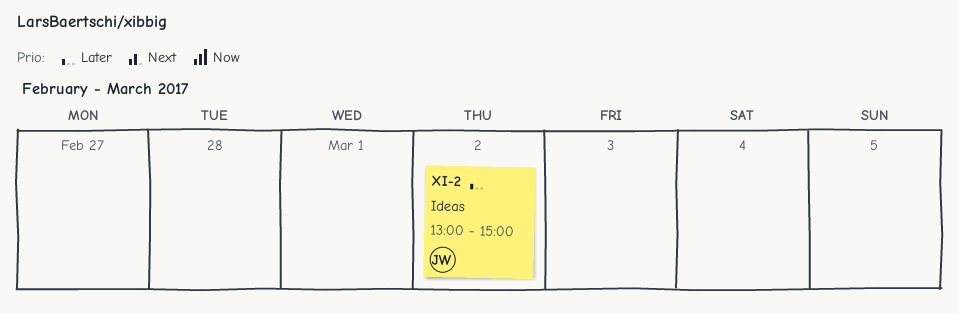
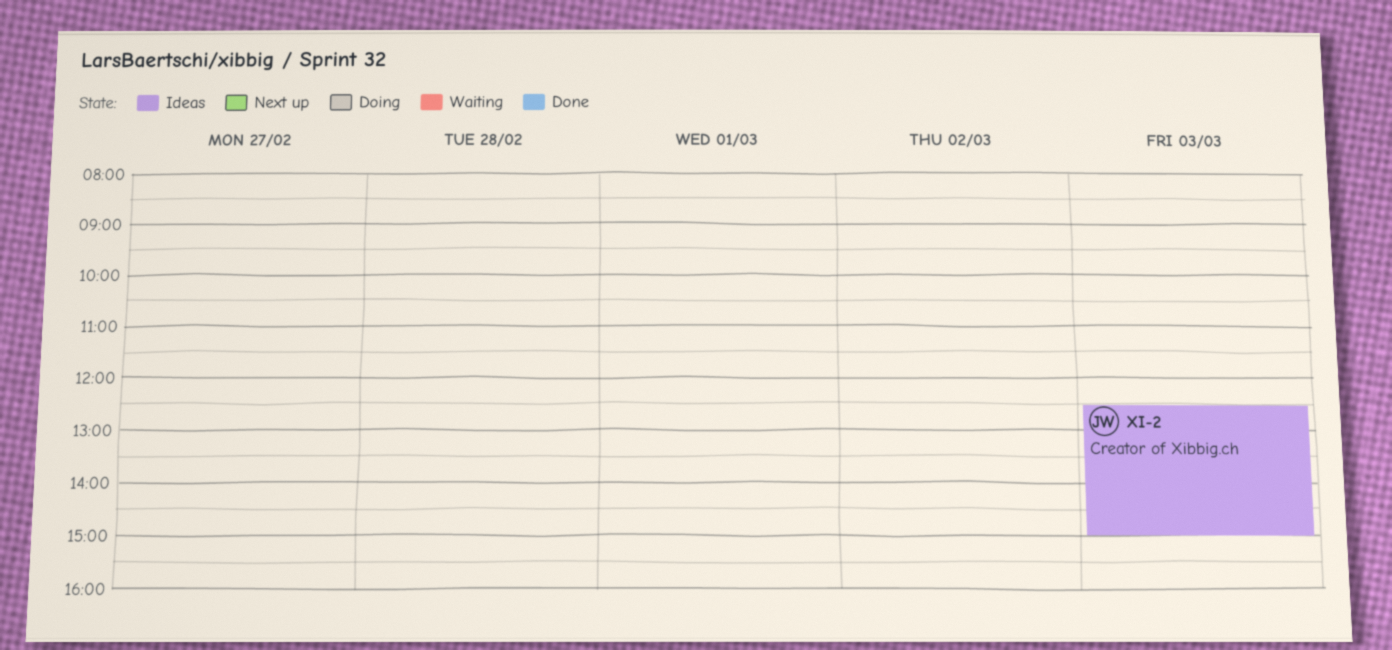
XI-2, day: Mar 2 -> Mar 3
XI-2, begins: 13:00 -> 12:30

